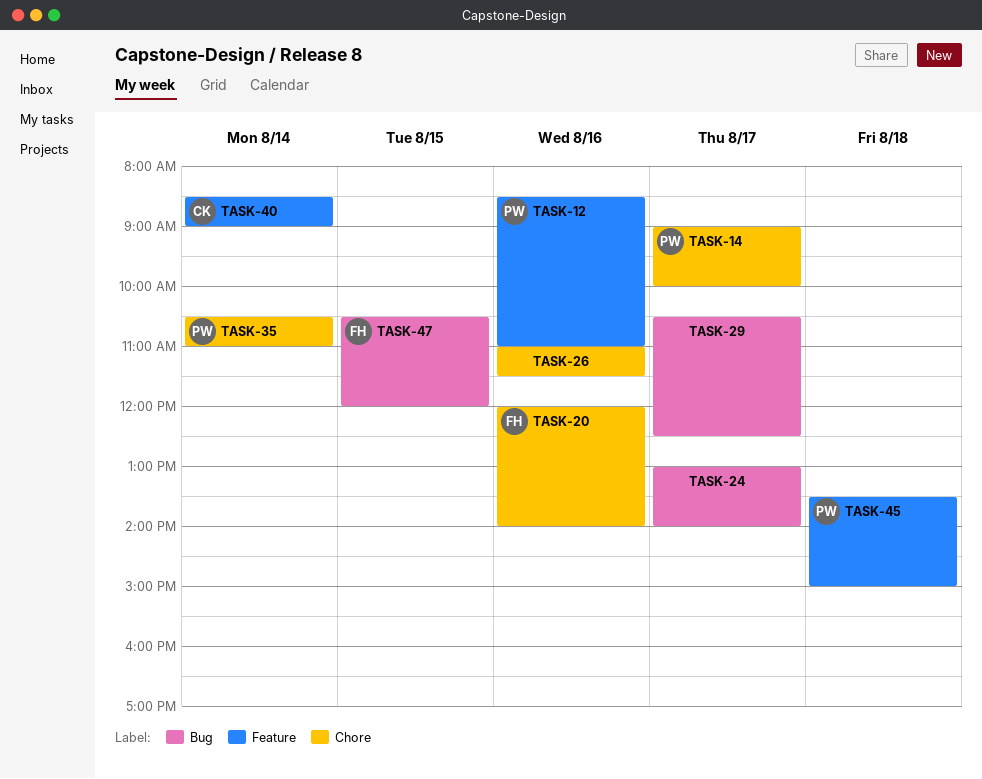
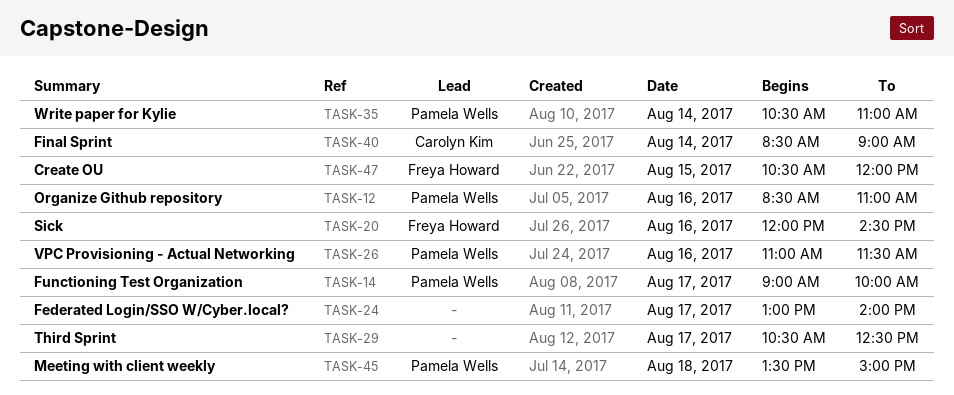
TASK-20, ends: 14:00 -> 14:30
TASK-26, owner: none -> Pamela Wells

